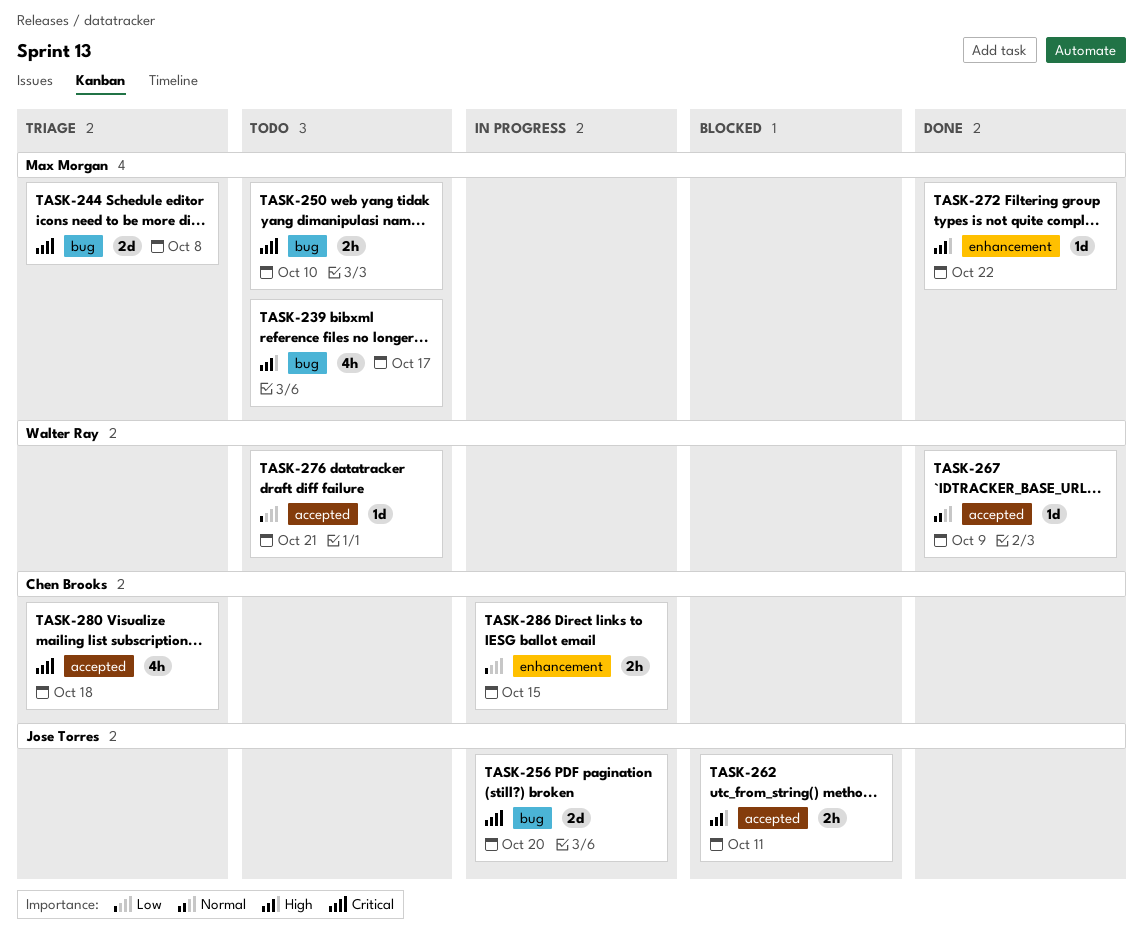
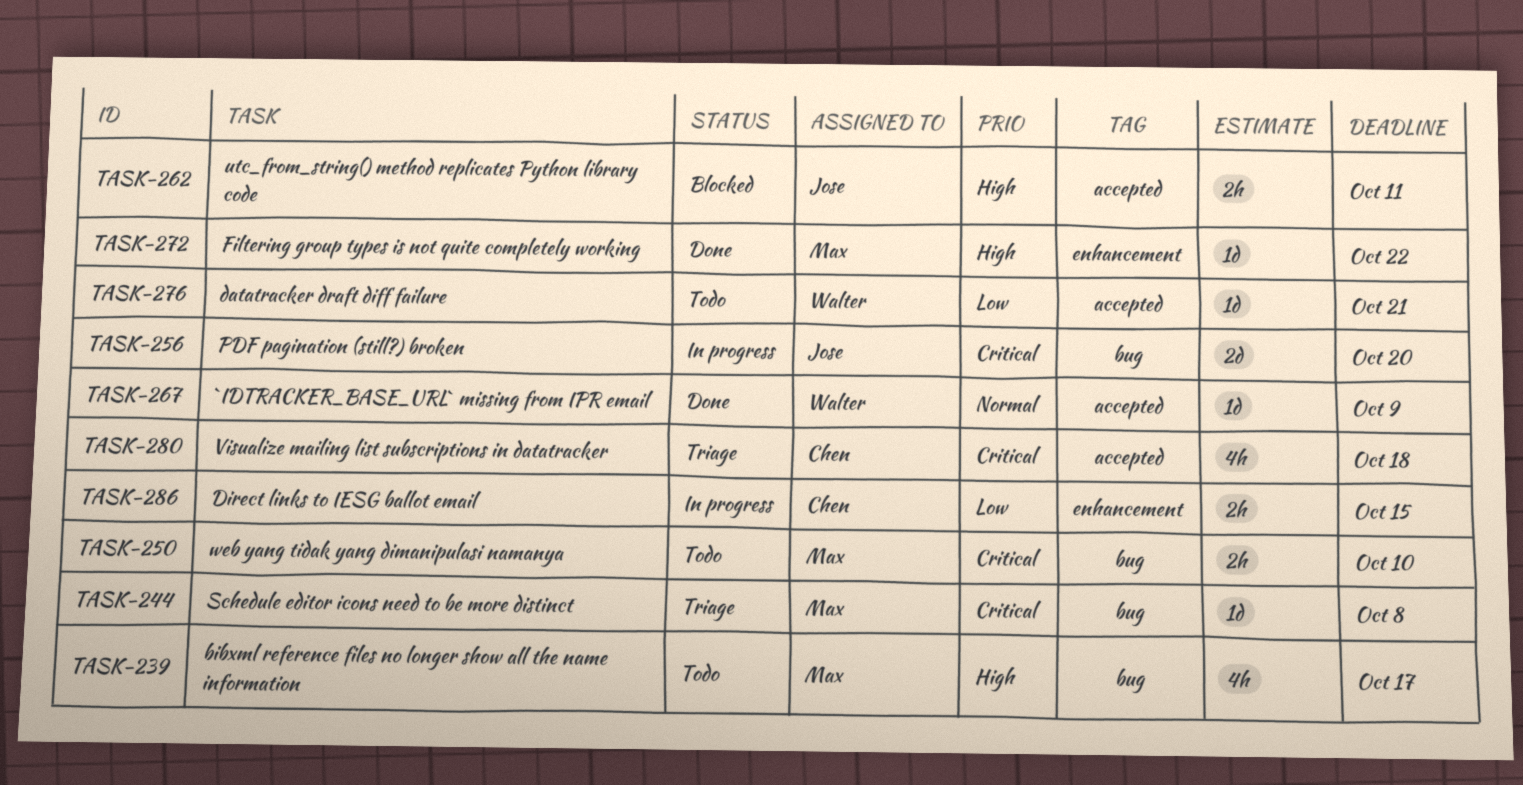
TASK-244, estimate: 2d -> 1d

